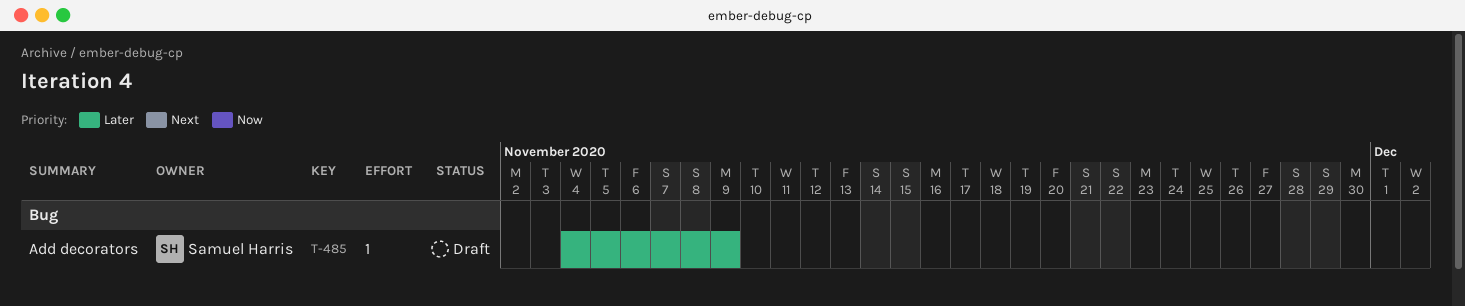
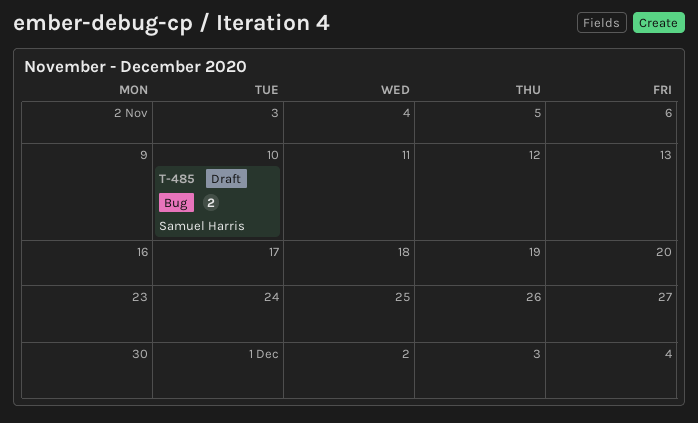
T-485, estimate: 1 -> 2
T-485, due: Nov 9 -> Nov 10

